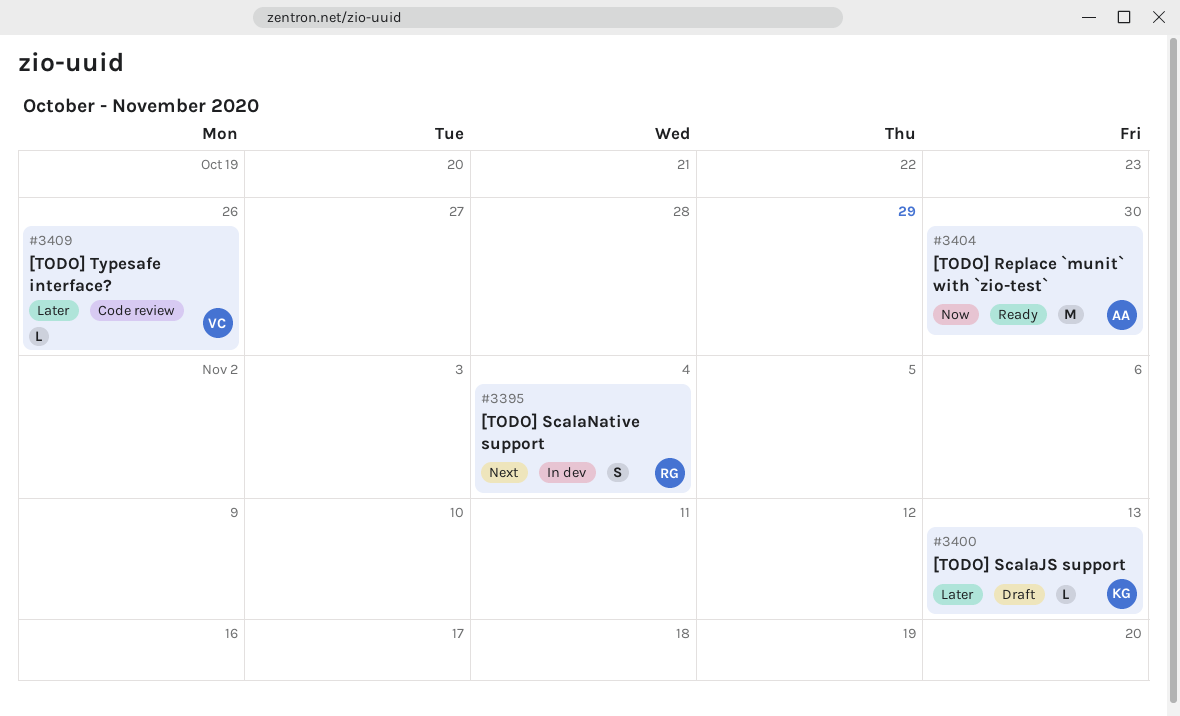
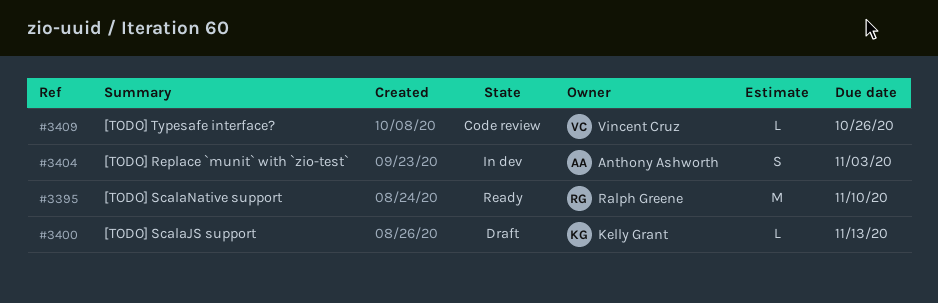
#3395, status: In dev -> Ready
#3395, estimate: S -> M
#3395, due: Nov 4 -> Nov 10
#3404, status: Ready -> In dev
#3404, estimate: M -> S
#3404, due: Oct 30 -> Nov 3

